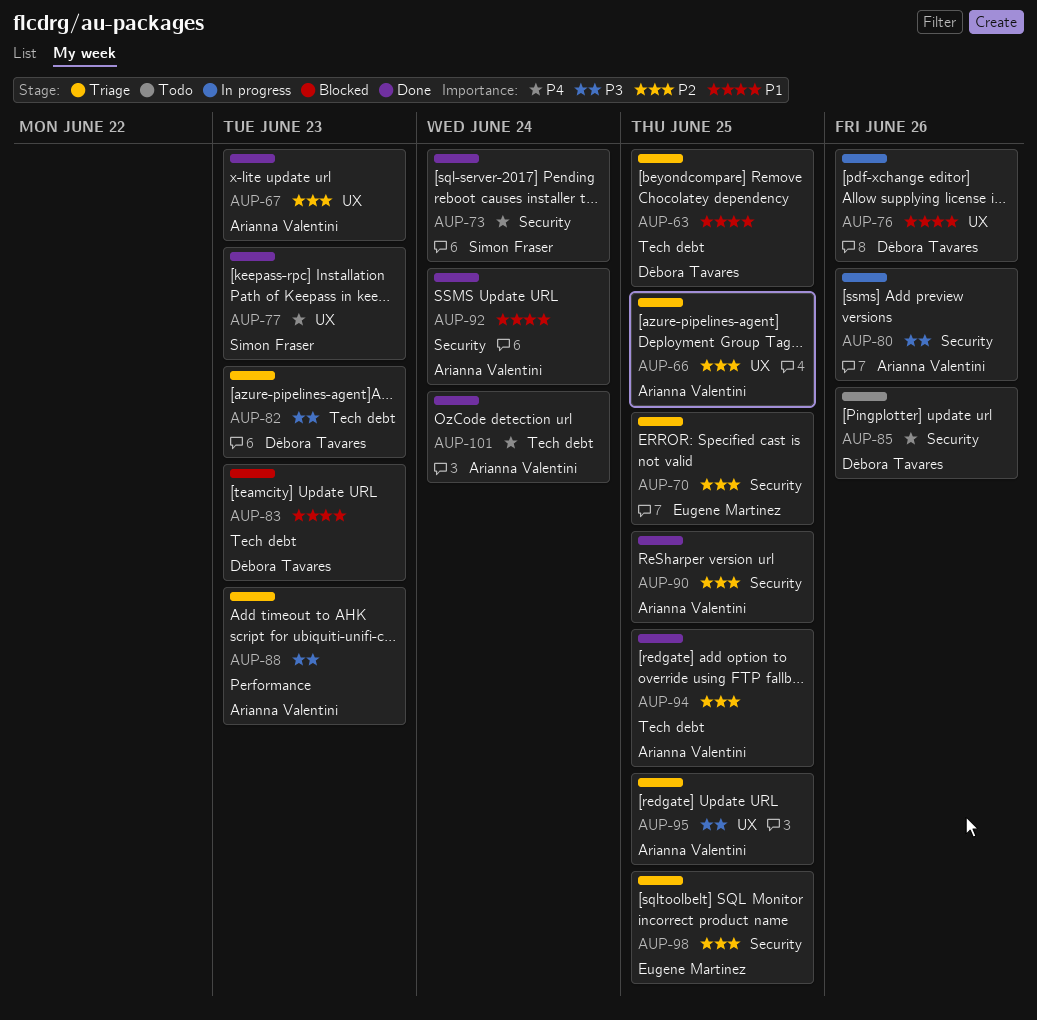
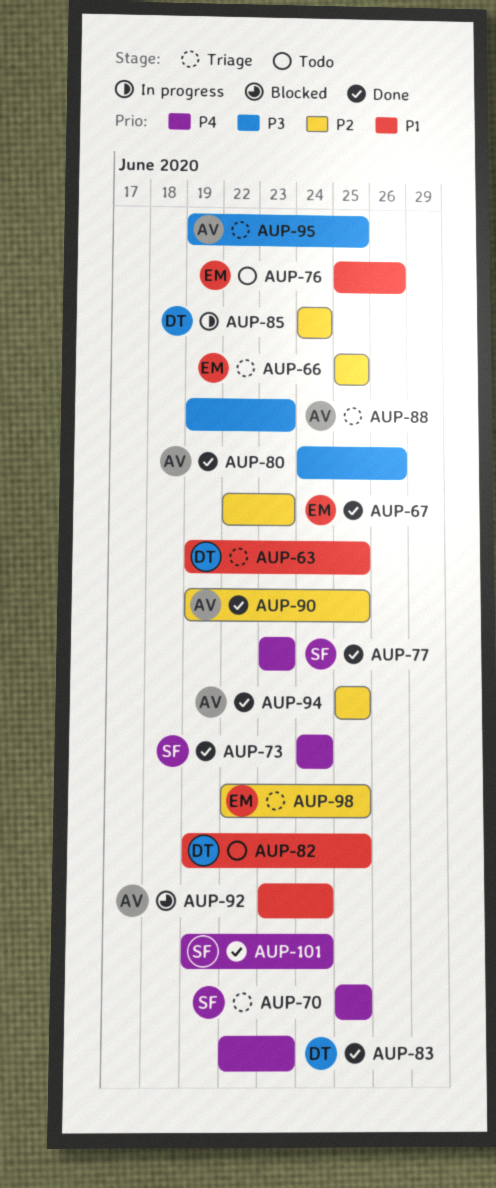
AUP-66, owner: Arianna Valentini -> Eugene Martinez
AUP-67, owner: Arianna Valentini -> Eugene Martinez
AUP-70, owner: Eugene Martinez -> Simon Fraser
AUP-70, priority: P2 -> P4
AUP-76, status: In progress -> Todo
AUP-76, owner: Débora Tavares -> Eugene Martinez
AUP-80, status: In progress -> Done
AUP-82, status: Triage -> Todo
AUP-82, priority: P3 -> P1
AUP-82, due: Jun 23 -> Jun 25
AUP-83, status: Blocked -> Done
AUP-83, priority: P1 -> P4
AUP-85, status: Todo -> In progress
AUP-85, priority: P4 -> P2
AUP-85, due: Jun 26 -> Jun 24
AUP-92, status: Done -> Blocked
AUP-101, owner: Arianna Valentini -> Simon Fraser

